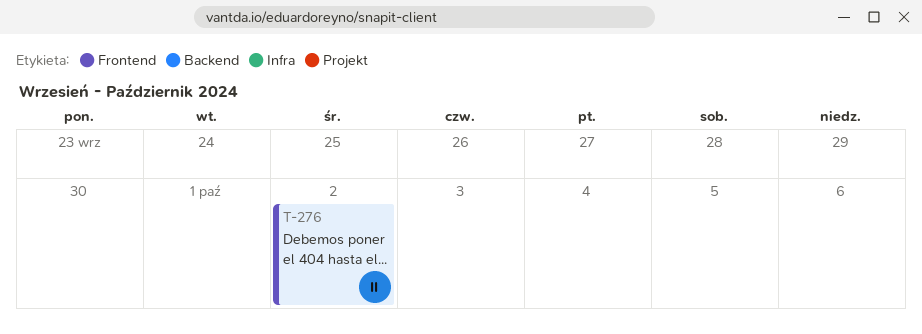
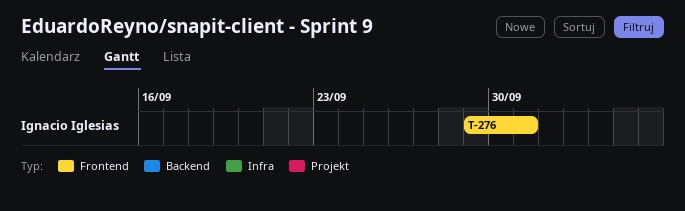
T-276, due: Oct 2 -> Oct 1

